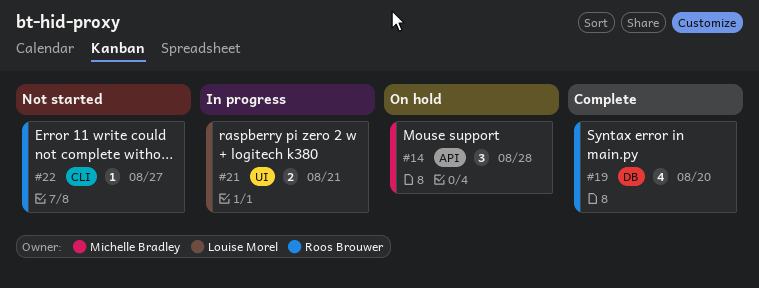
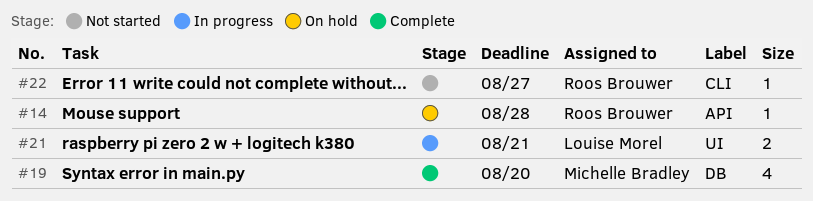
#14, owner: Michelle Bradley -> Roos Brouwer
#14, estimate: 3 -> 1
#19, owner: Roos Brouwer -> Michelle Bradley

